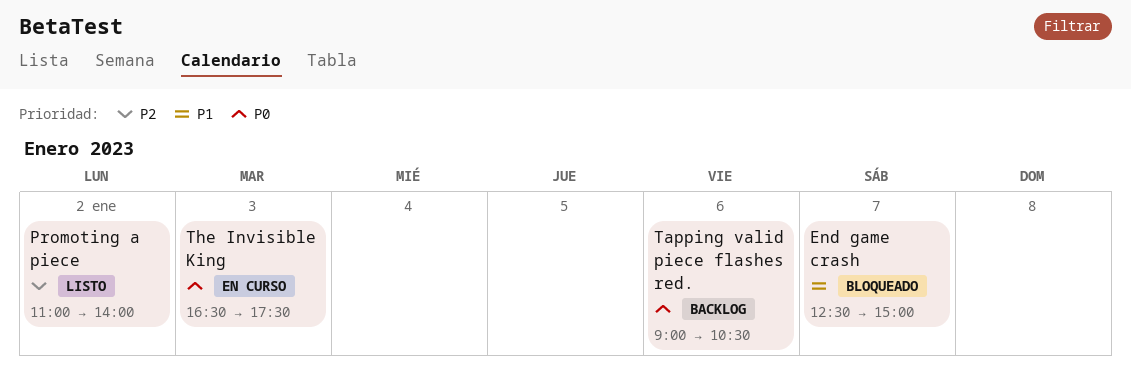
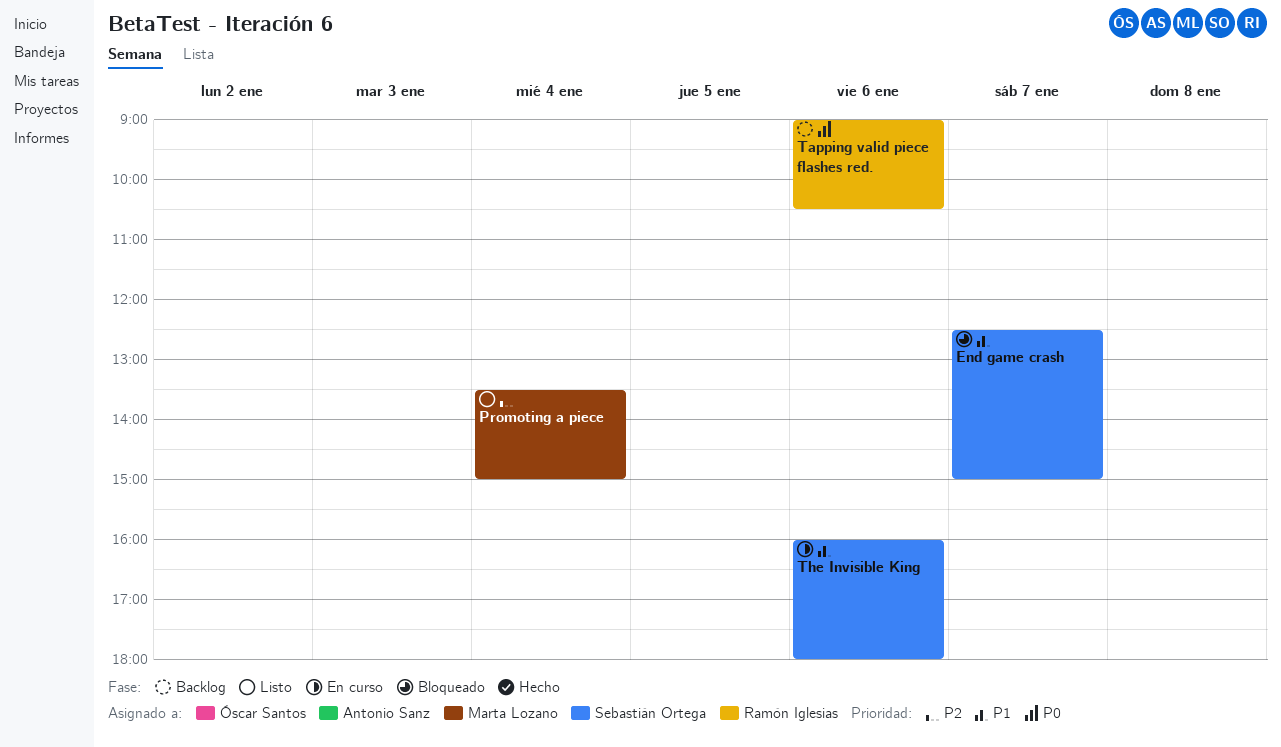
Promoting a piece, day: Jan 2 -> Jan 4
Promoting a piece, begins: 11:00 -> 13:30
Promoting a piece, ends: 14:00 -> 15:00
The Invisible King, priority: P0 -> P1
The Invisible King, day: Jan 3 -> Jan 6
The Invisible King, begins: 16:30 -> 16:00
The Invisible King, ends: 17:30 -> 18:00

